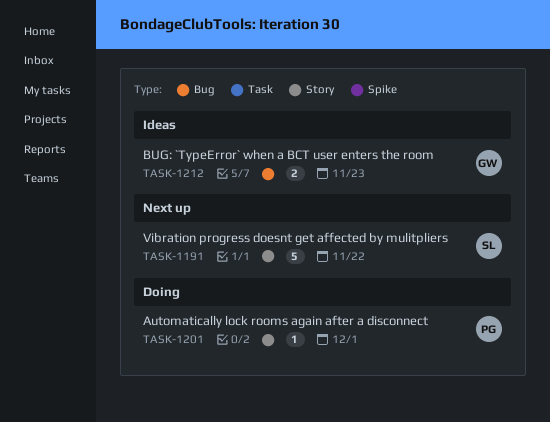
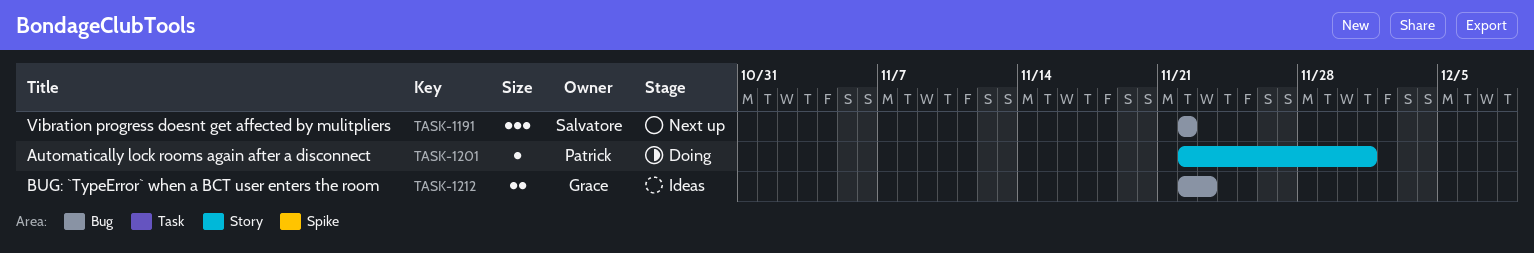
TASK-1191, label: Story -> Bug
TASK-1191, estimate: 5 -> 3

